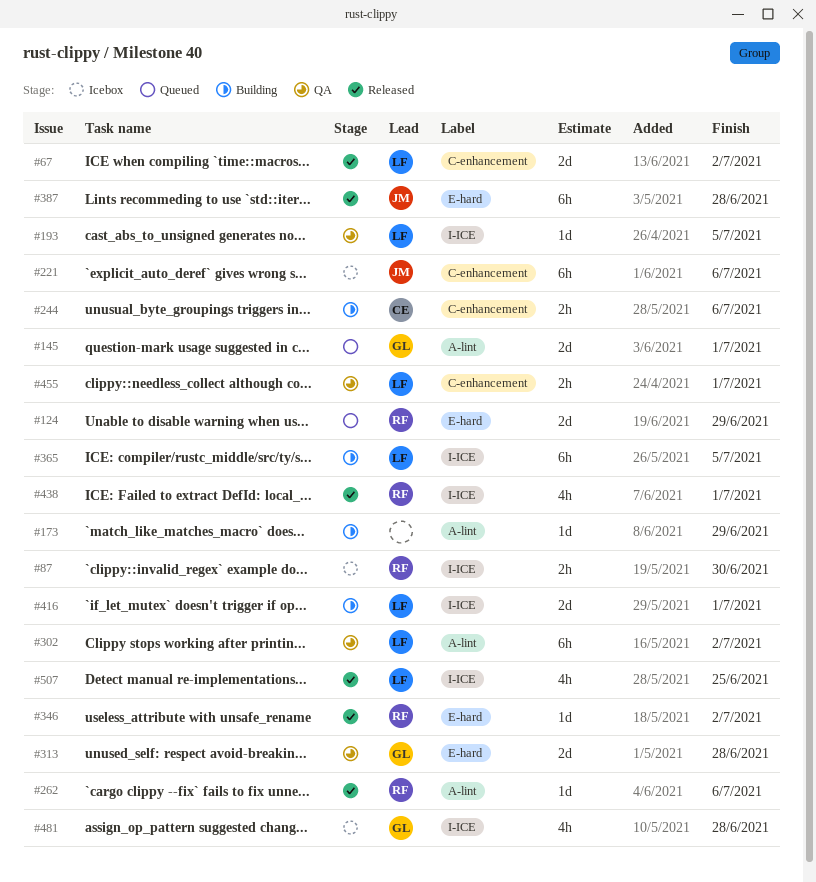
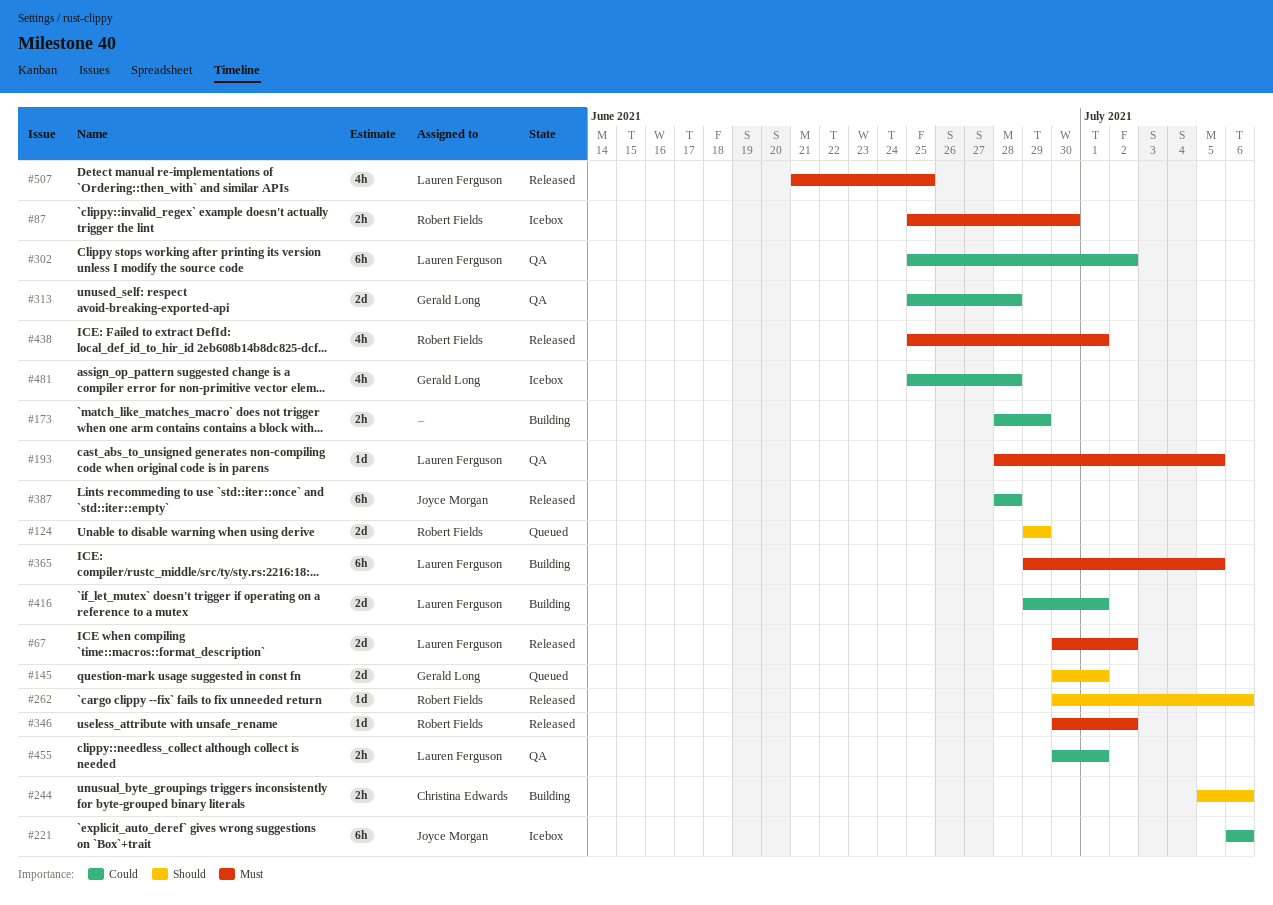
#173, estimate: 1d -> 2h

